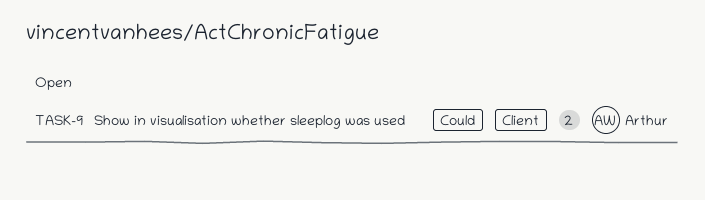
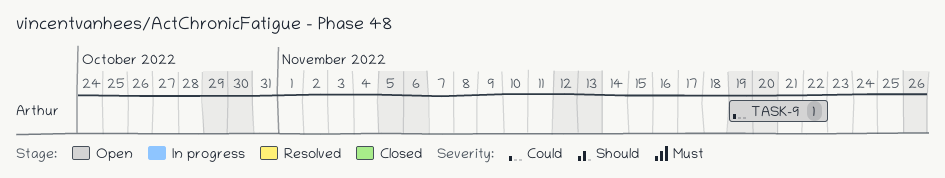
TASK-9, estimate: 2 -> 1

